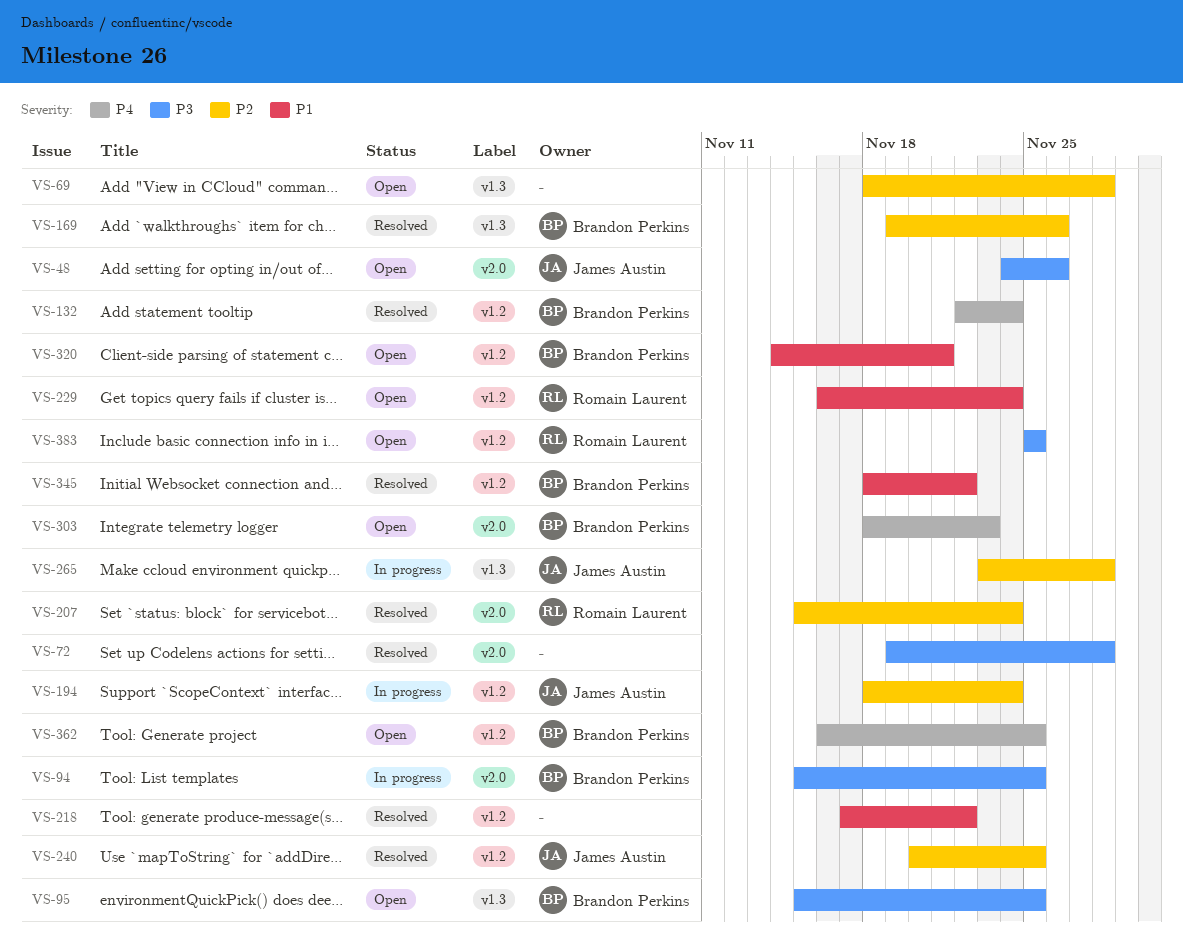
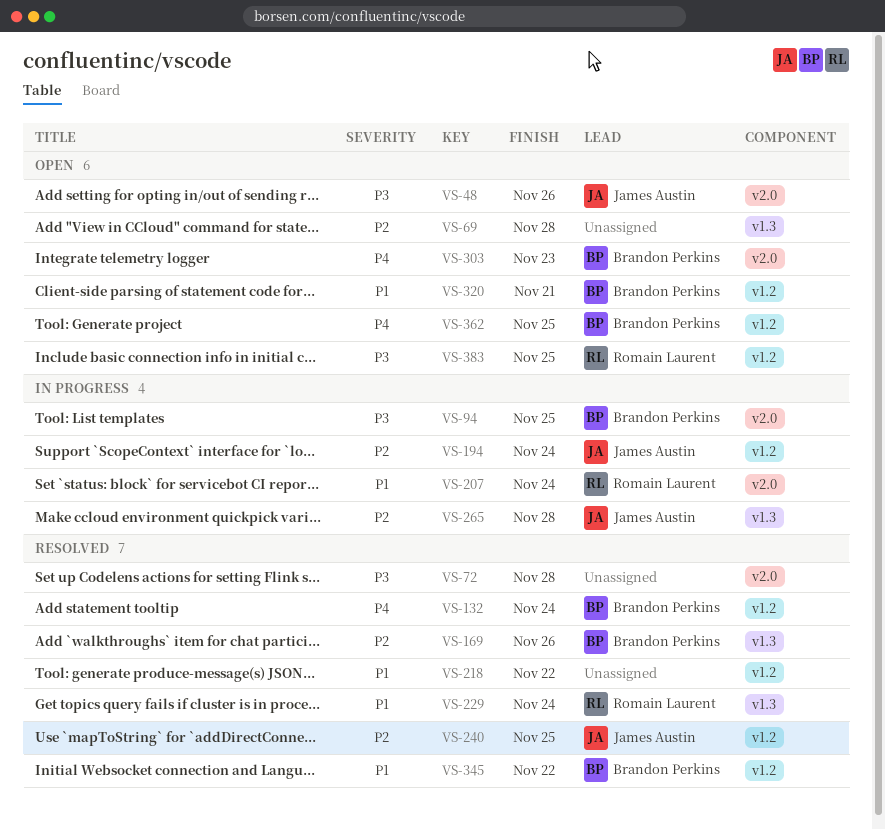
VS-95: present -> none
VS-207, status: Resolved -> In progress
VS-207, priority: P2 -> P1
VS-229, status: Open -> Resolved
VS-229, label: v1.2 -> v1.3

